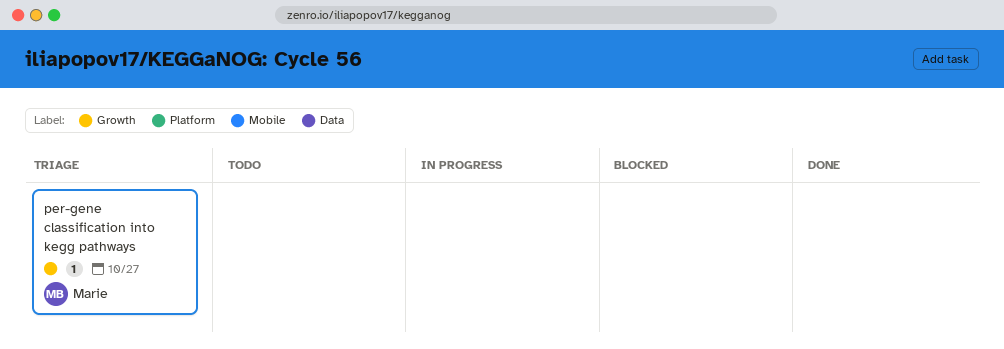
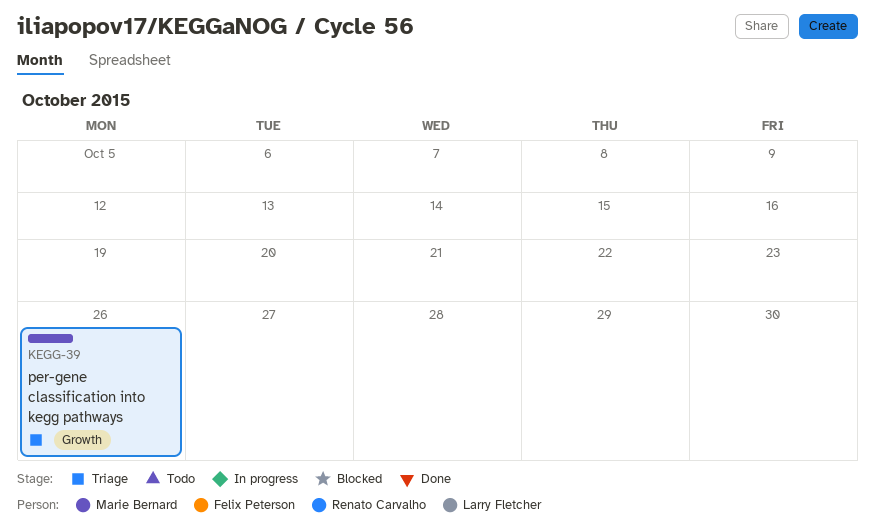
per-gene classification into kegg pathways, due: Oct 27 -> Oct 26

